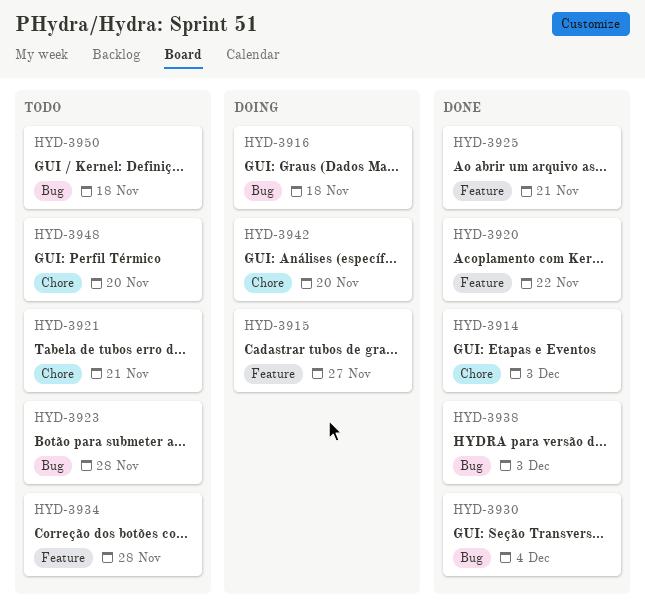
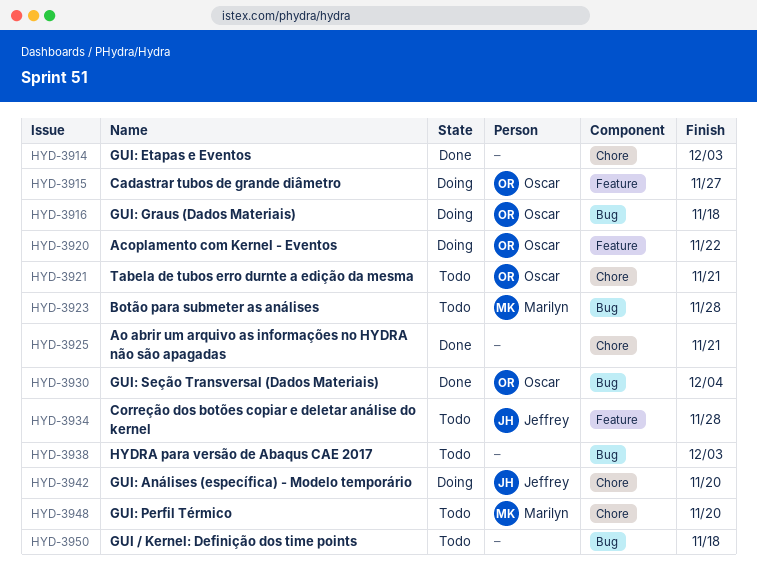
HYD-3920, status: Done -> Doing
HYD-3925, label: Feature -> Chore
HYD-3938, status: Done -> Todo

